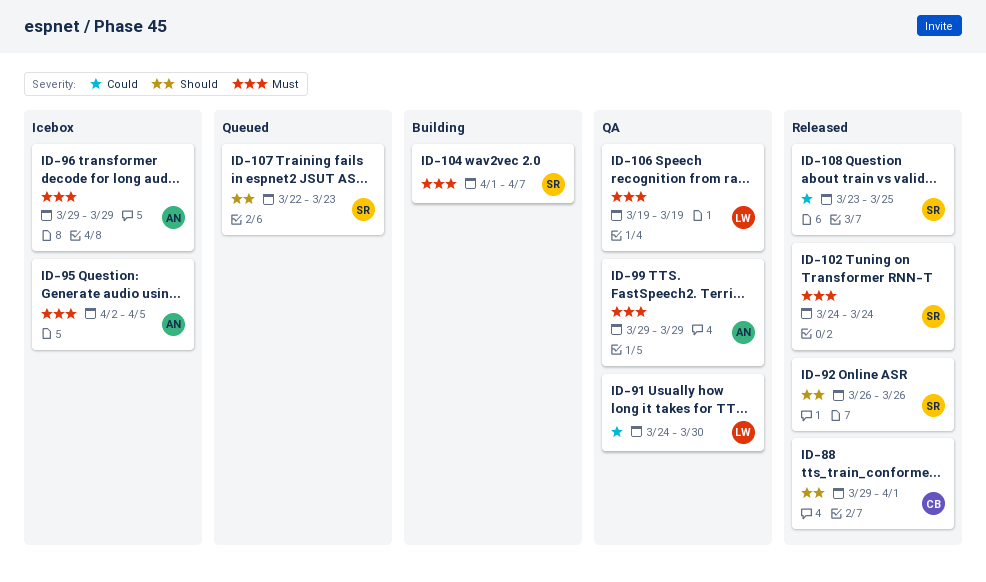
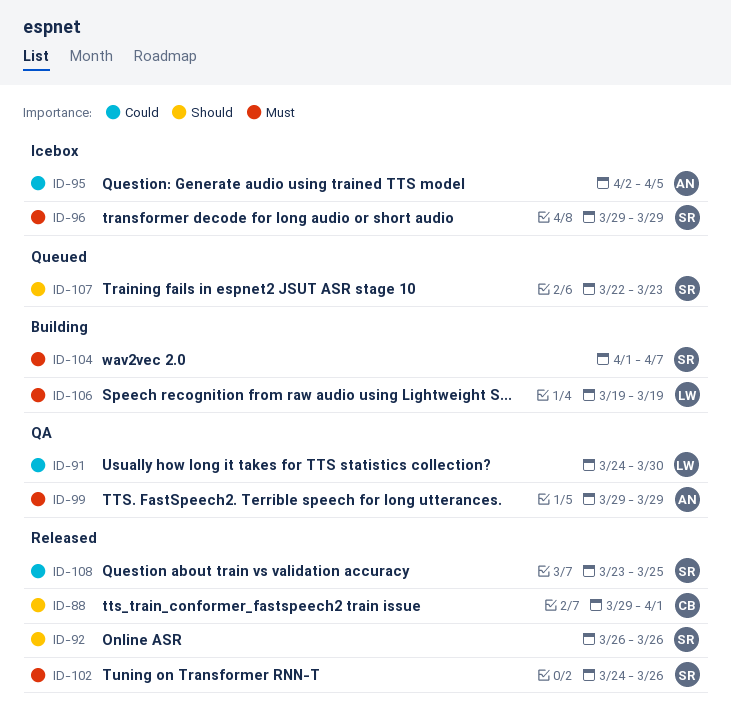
ID-95, priority: Must -> Could
ID-96, owner: AN -> SR
ID-102, due: Mar 24 -> Mar 26
ID-106, status: QA -> Building

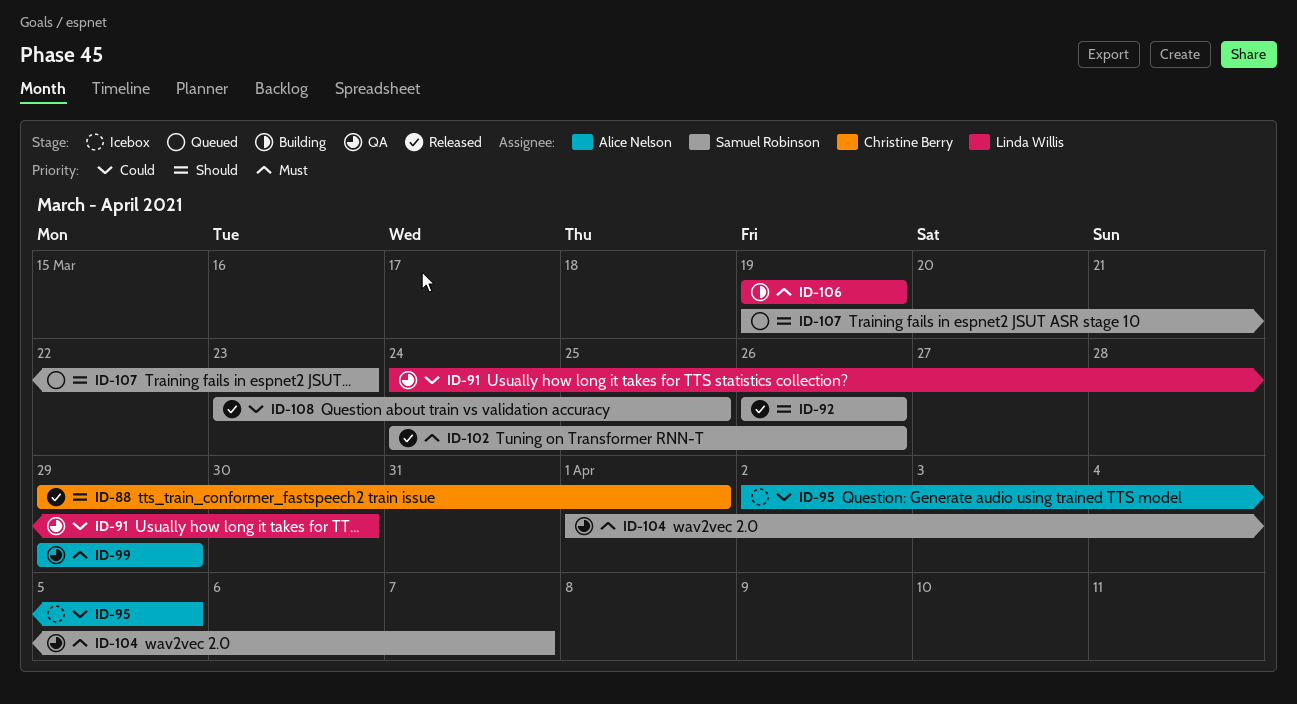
ID-96: present -> none
ID-104, status: Building -> QA
ID-107, start: Mar 22 -> Mar 19

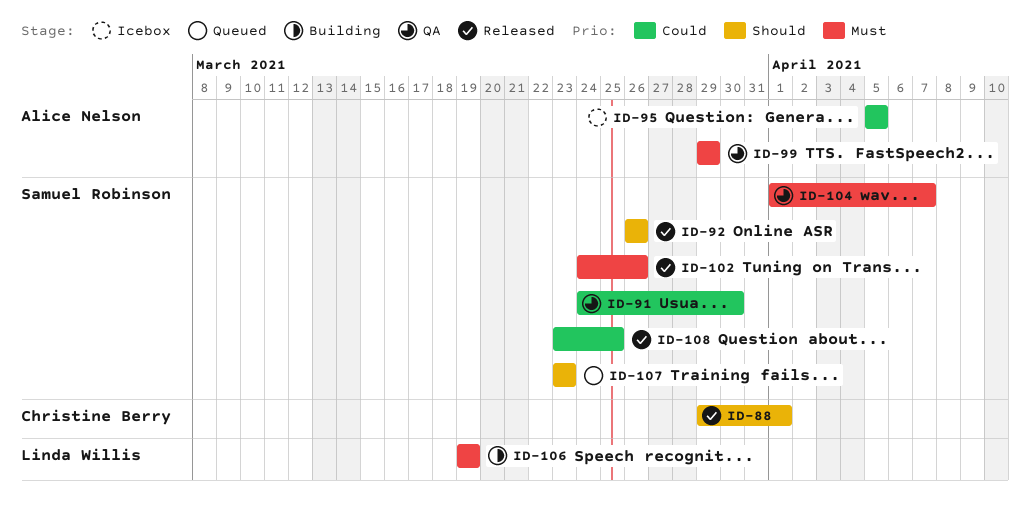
ID-91, owner: Linda Willis -> Samuel Robinson
ID-95, start: Apr 2 -> Apr 5
ID-107, start: Mar 19 -> Mar 23

